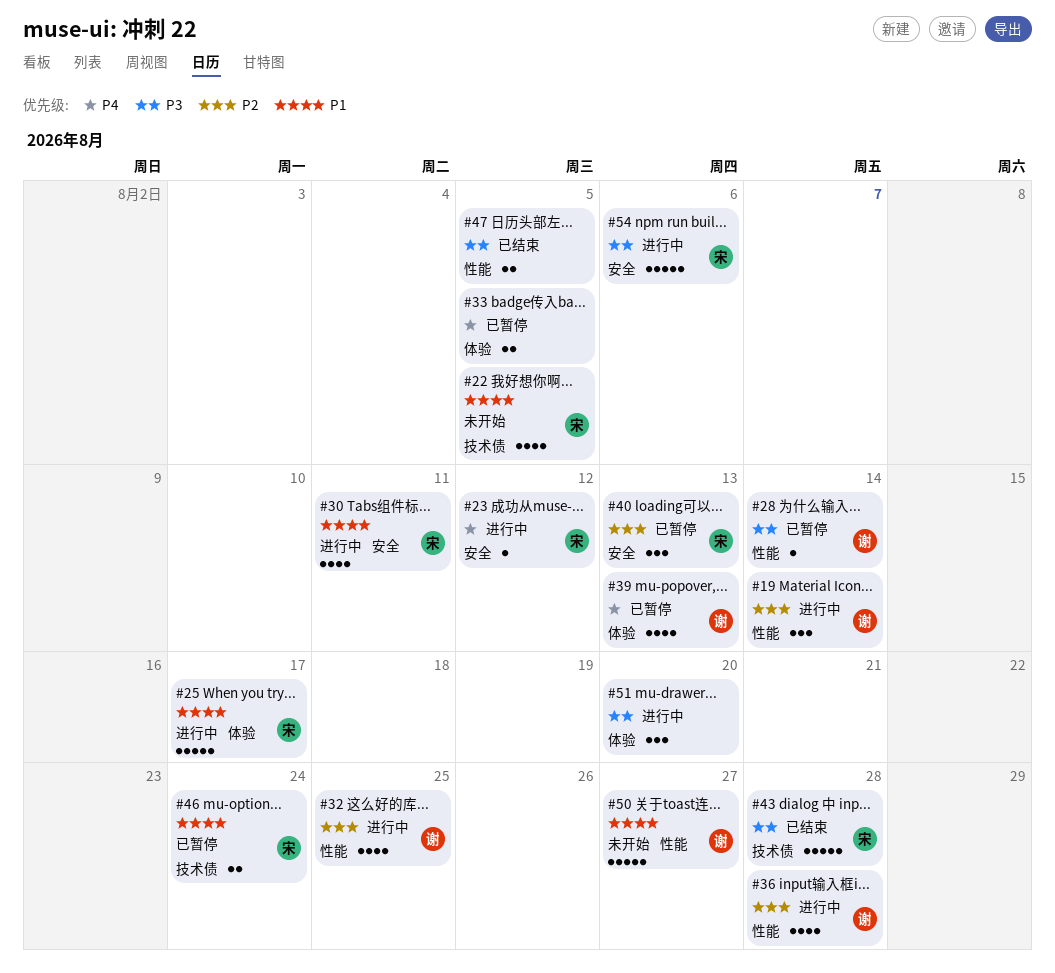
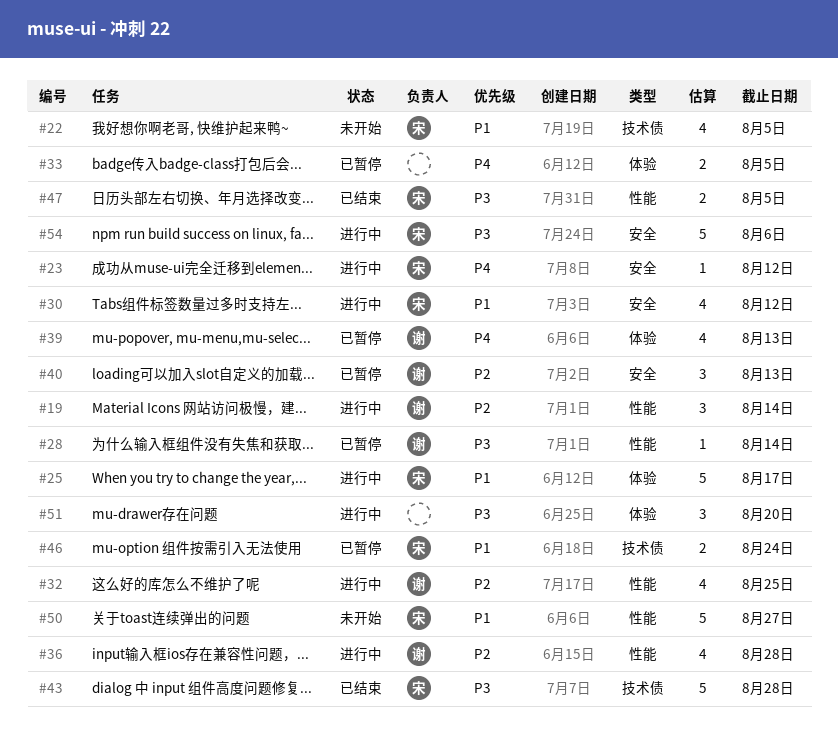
#30, due: Aug 11 -> Aug 12
#40, owner: 宋 -> 谢
#47, owner: none -> 宋
#50, owner: 谢 -> 宋

